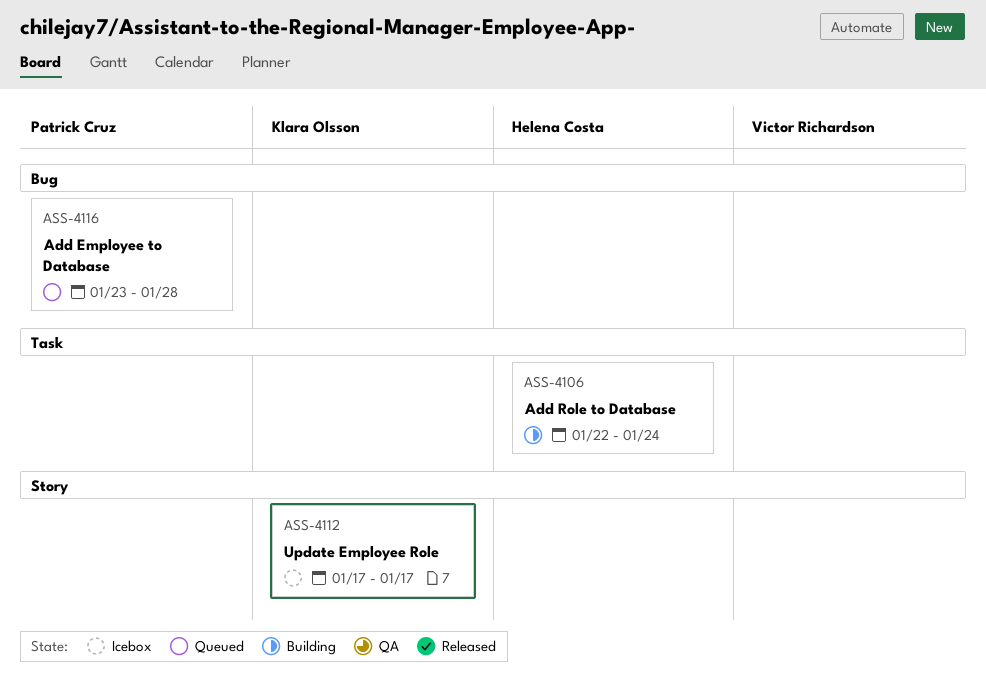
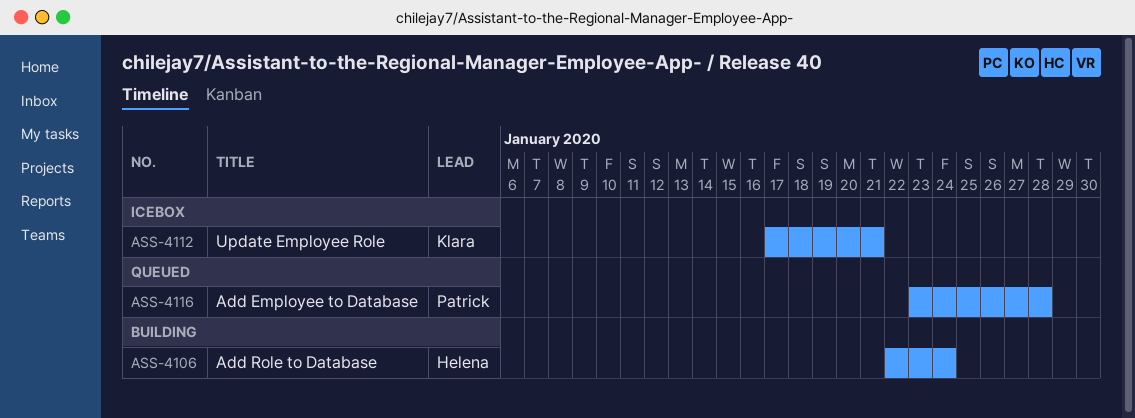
ASS-4112, due: Jan 17 -> Jan 21

